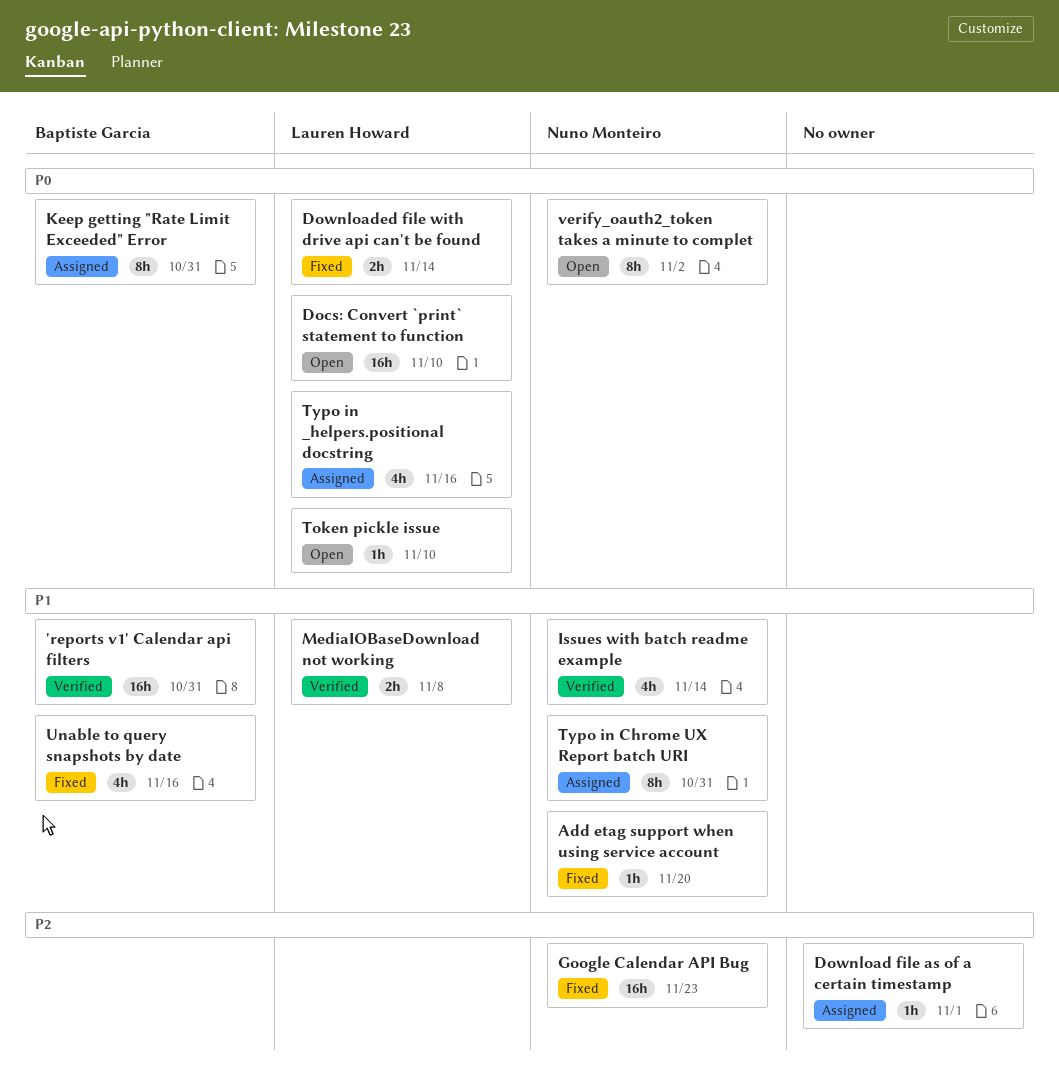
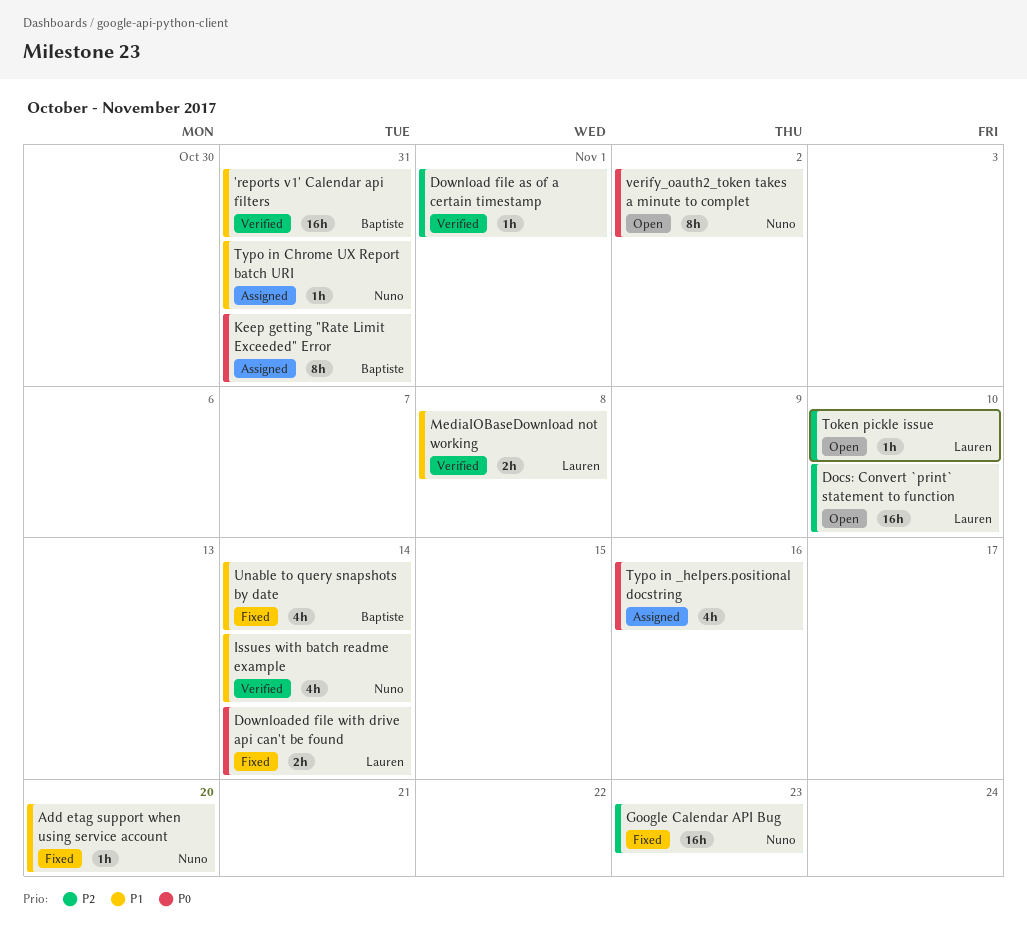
Docs: Convert `print` statement to function, priority: P0 -> P2
Download file as of a certain timestamp, status: Assigned -> Verified
Token pickle issue, priority: P0 -> P2
Typo in _helpers.positional docstring, owner: Lauren Howard -> none
Typo in Chrome UX Report batch URI, estimate: 8h -> 1h
Unable to query snapshots by date, due: Nov 16 -> Nov 14

